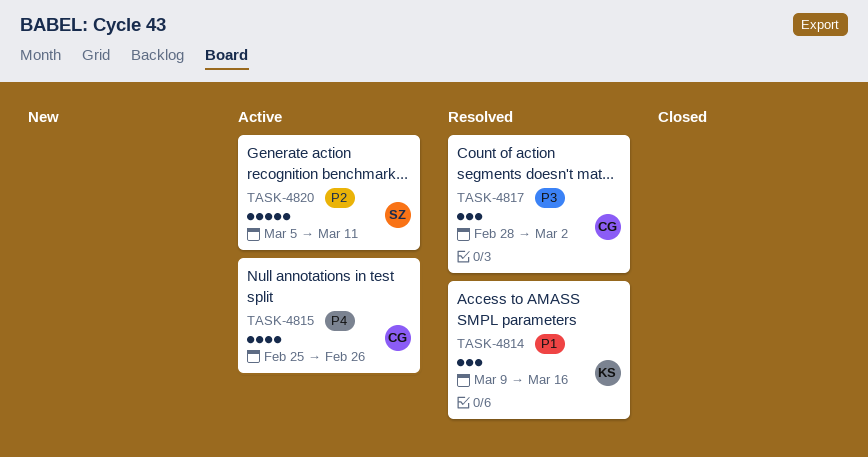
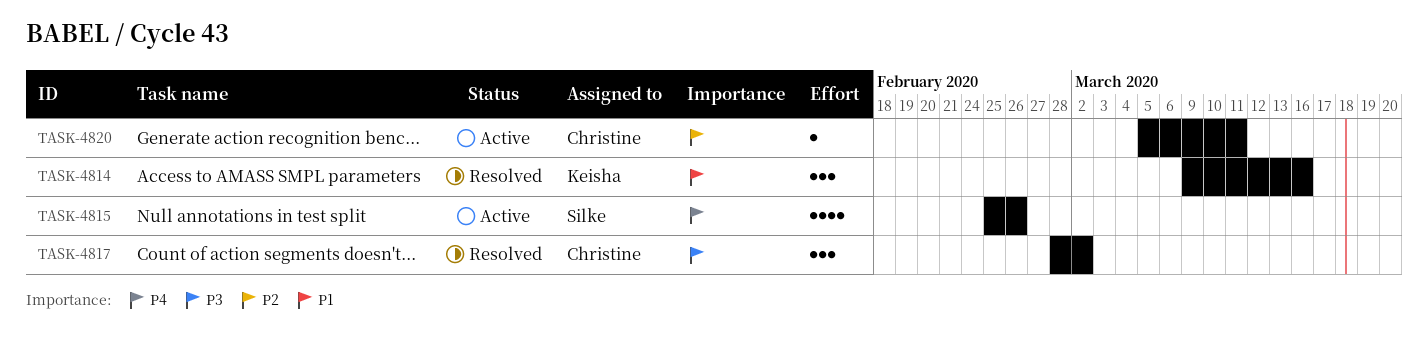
TASK-4815, owner: Christine -> Silke
TASK-4820, owner: Silke -> Christine
TASK-4820, estimate: 5 -> 1

